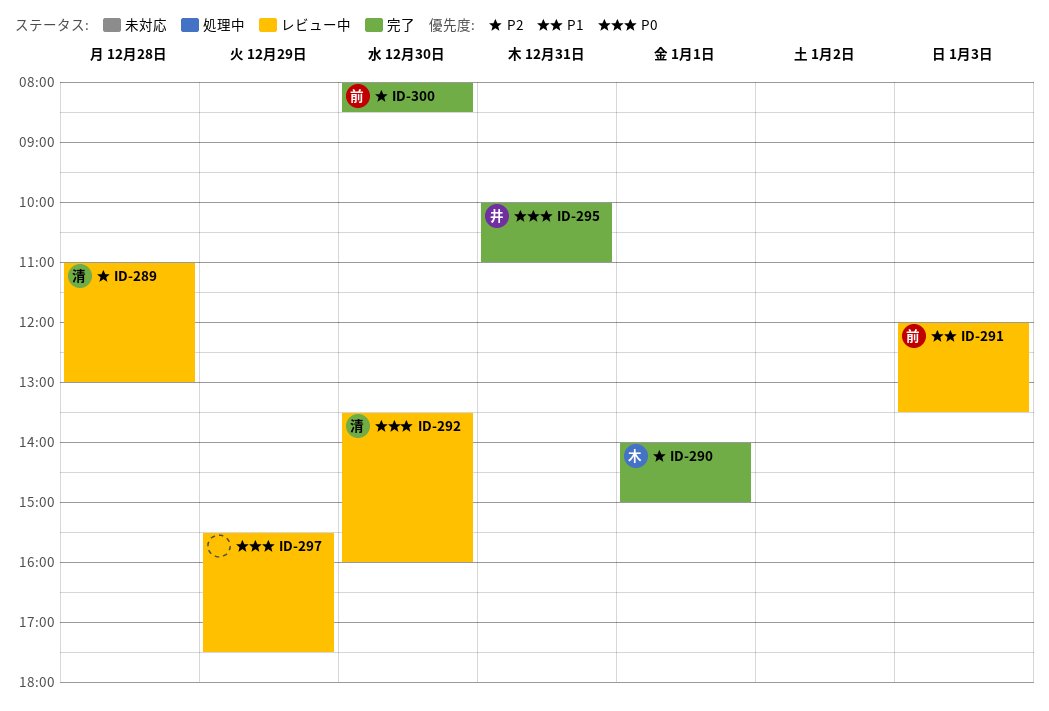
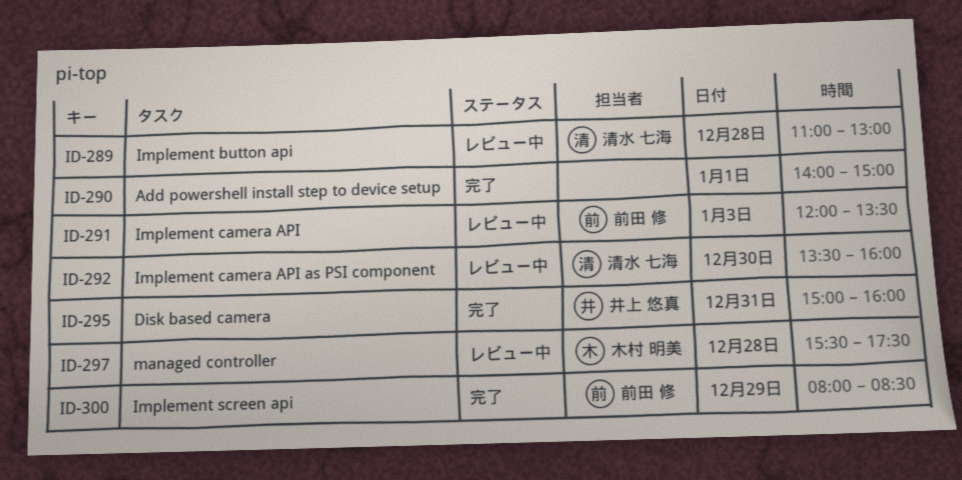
ID-290, owner: 木村 明美 -> none
ID-295, begins: 10:00 -> 15:00
ID-295, ends: 11:00 -> 16:00
ID-297, owner: none -> 木村 明美
ID-297, day: Dec 29 -> Dec 28
ID-300, day: Dec 30 -> Dec 29

